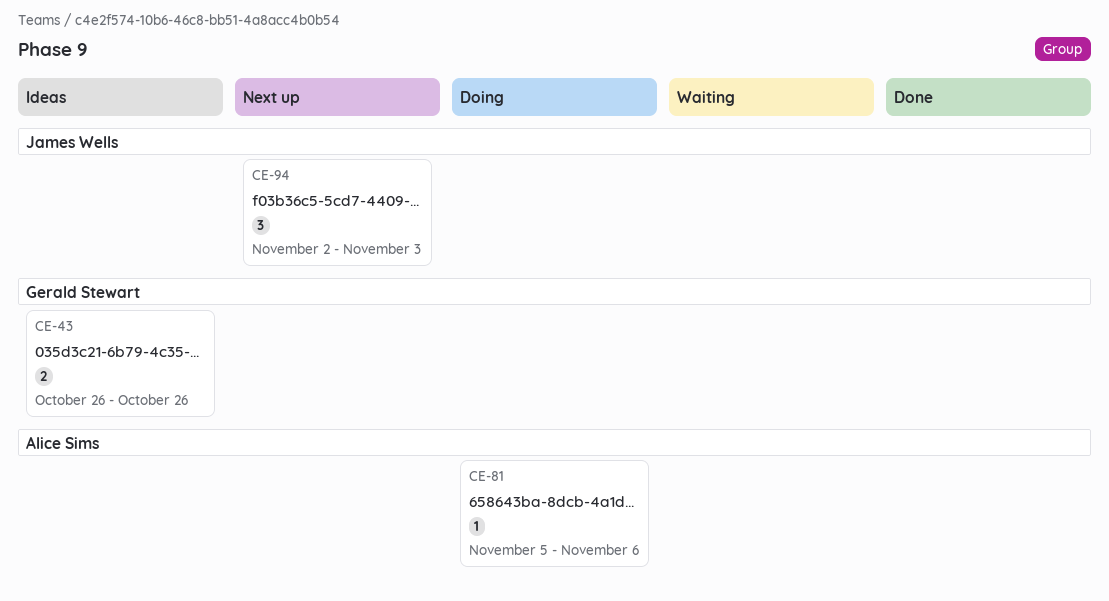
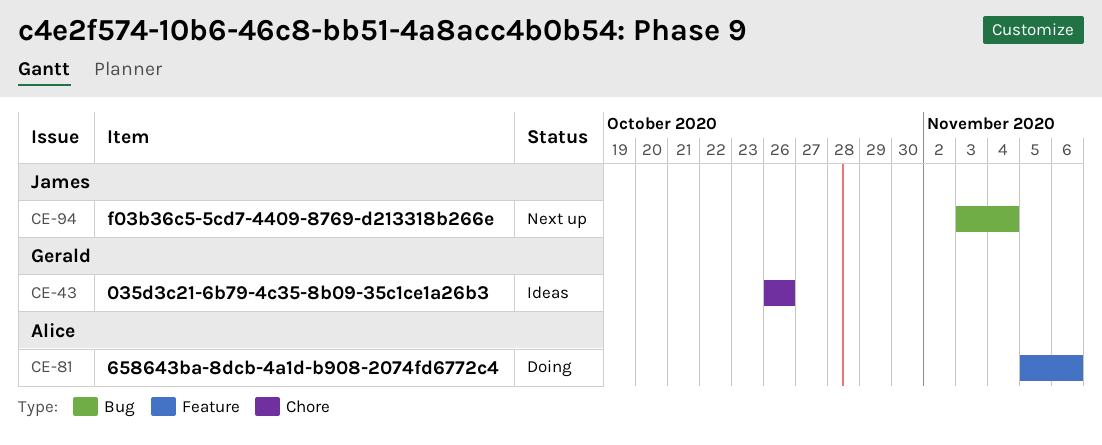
CE-94, start: Nov 2 -> Nov 3
CE-94, due: Nov 3 -> Nov 4

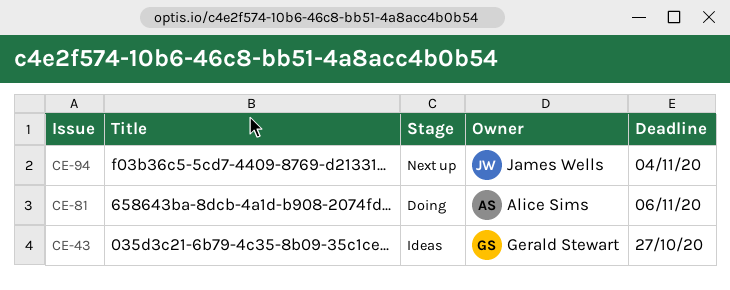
CE-43, due: Oct 26 -> Oct 27

